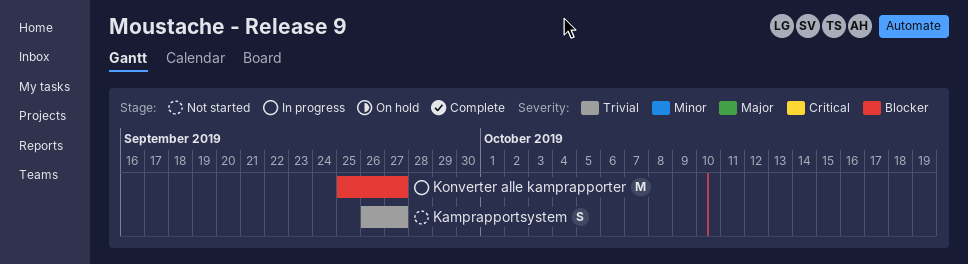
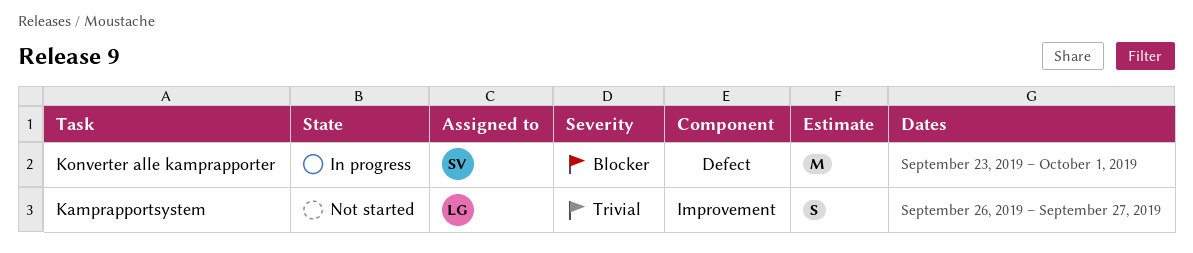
Konverter alle kamprapporter, start: Sep 25 -> Sep 23
Konverter alle kamprapporter, due: Sep 27 -> Oct 1

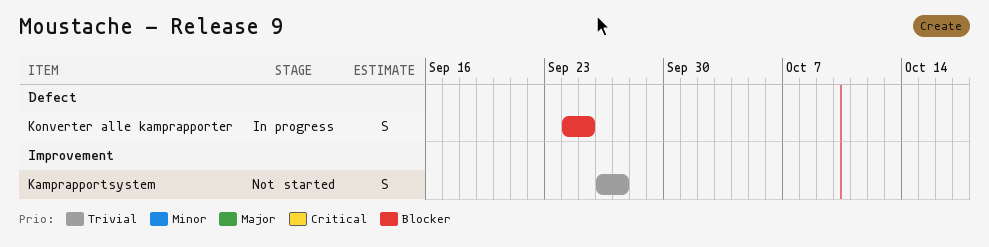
Konverter alle kamprapporter, estimate: M -> S
Konverter alle kamprapporter, start: Sep 23 -> Sep 24
Konverter alle kamprapporter, due: Oct 1 -> Sep 25

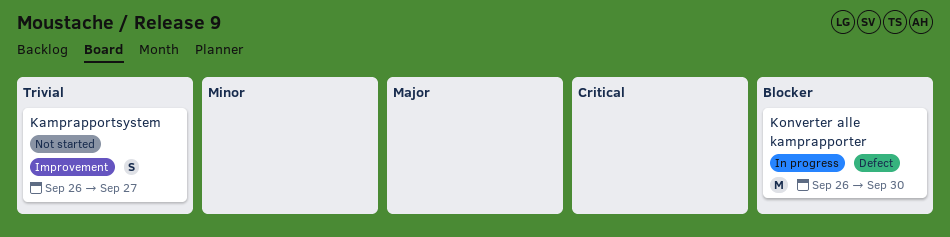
Konverter alle kamprapporter, estimate: S -> M
Konverter alle kamprapporter, start: Sep 24 -> Sep 26
Konverter alle kamprapporter, due: Sep 25 -> Sep 30

